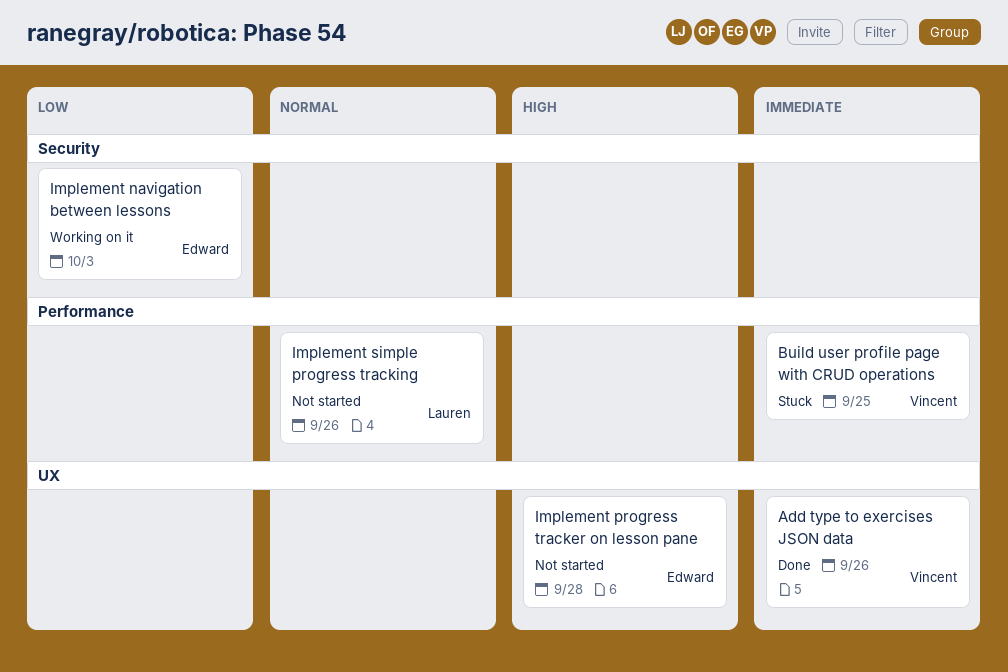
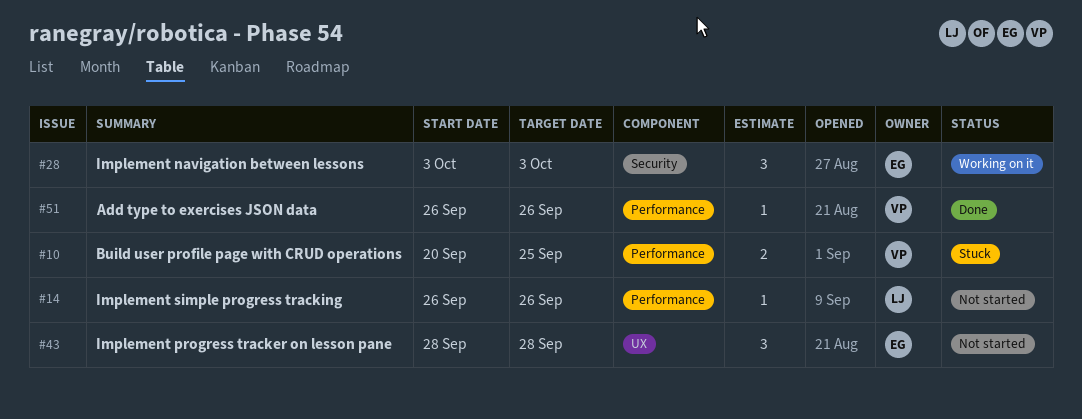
Add type to exercises JSON data, label: UX -> Performance

